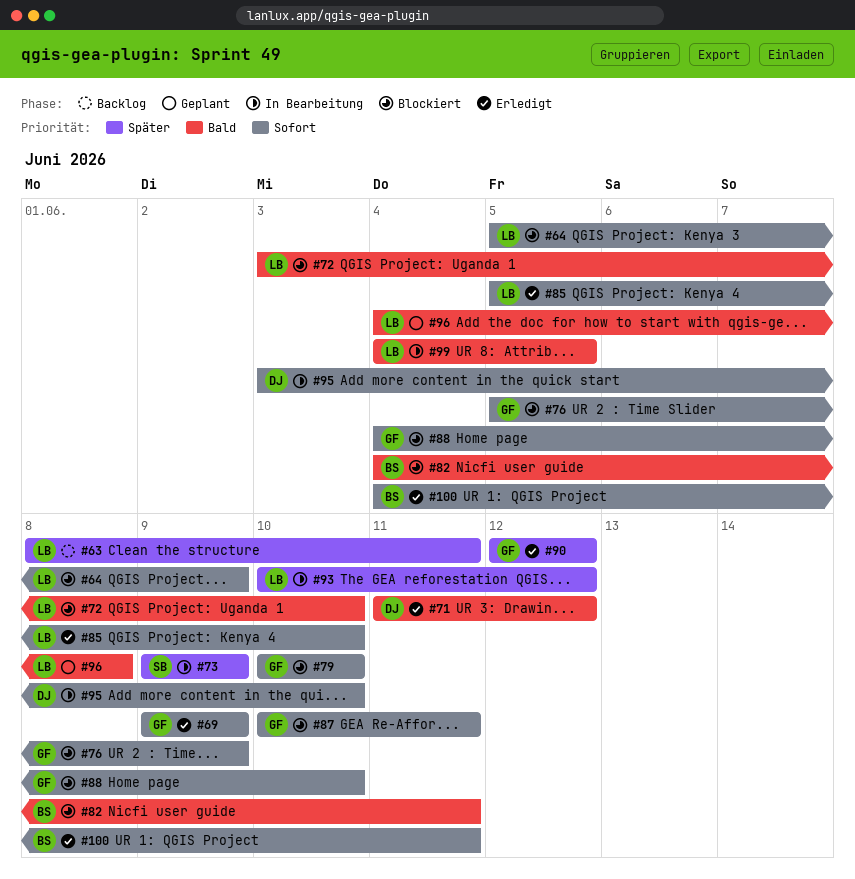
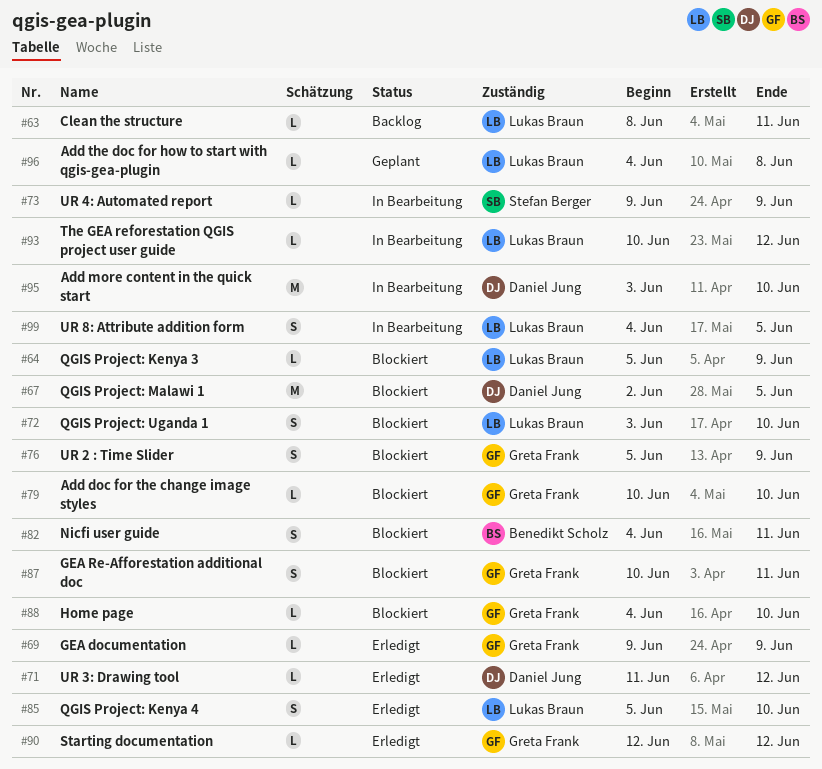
#67: none -> present
#100: present -> none

